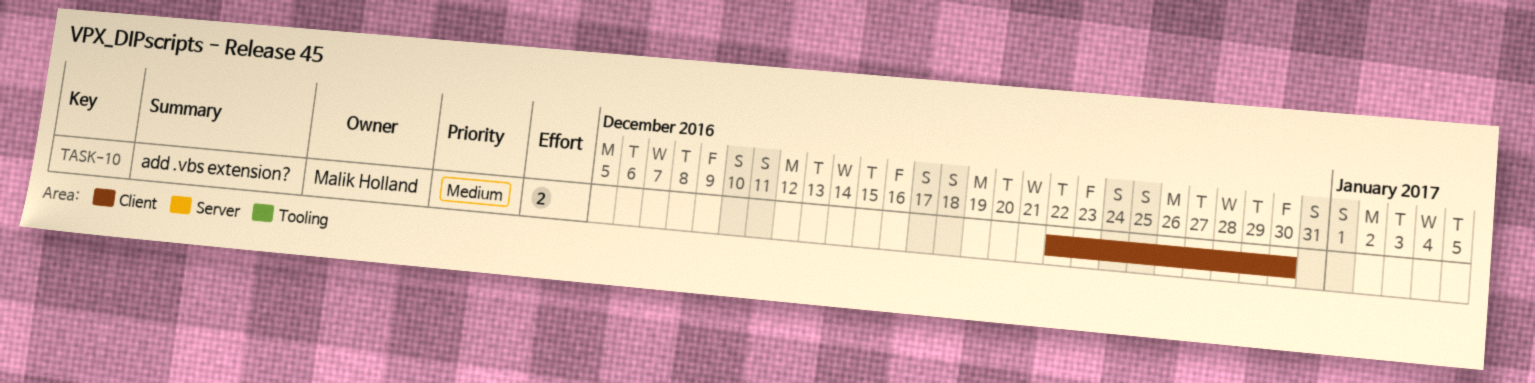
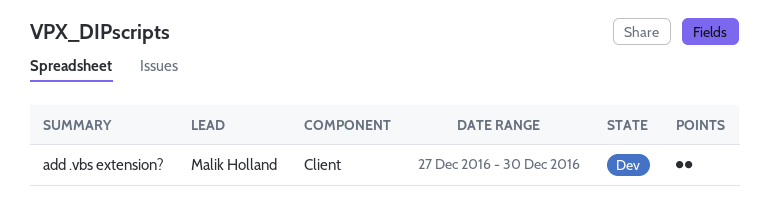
add .vbs extension?, start: Dec 22 -> Dec 27

